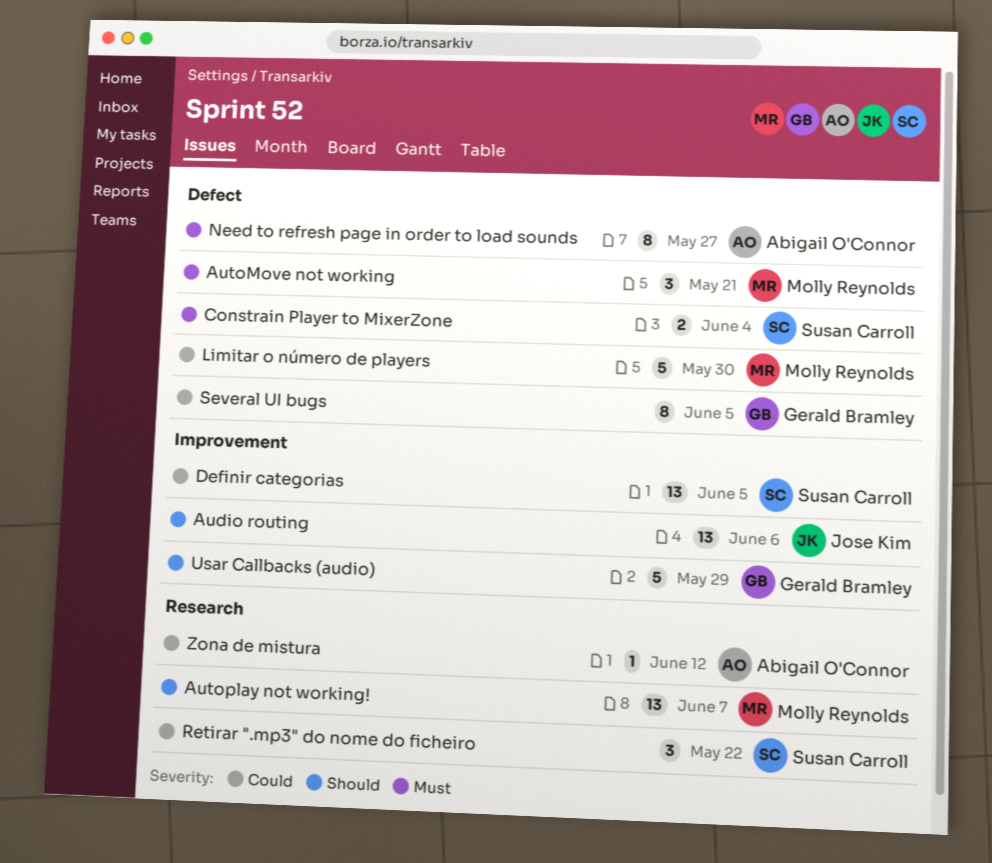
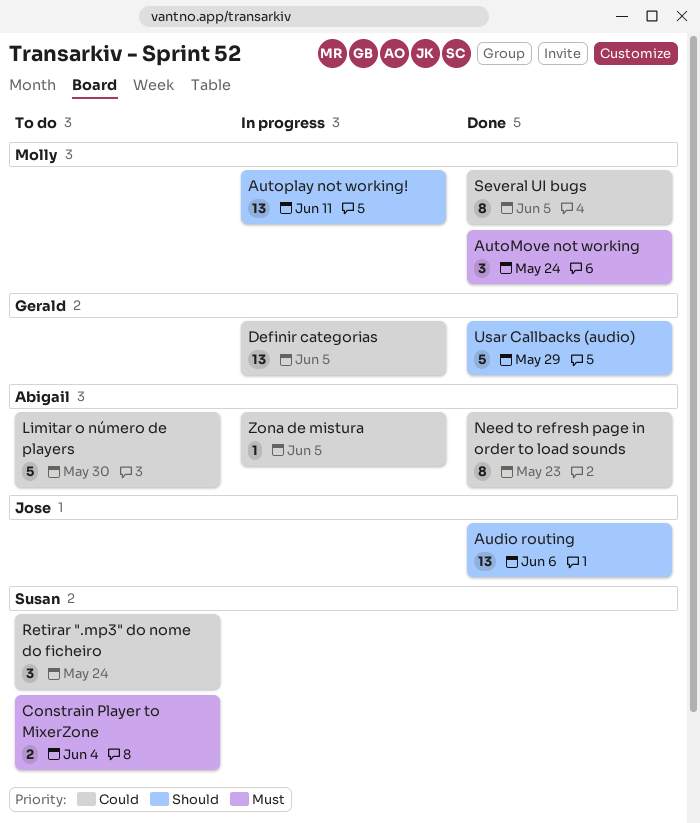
AutoMove not working, due: May 21 -> May 24
Autoplay not working!, due: Jun 7 -> Jun 11
Definir categorias, owner: Susan Carroll -> Gerald Bramley
Limitar o número de players, owner: Molly Reynolds -> Abigail O'Connor
Need to refresh page in order to load sounds, priority: Must -> Could
Need to refresh page in order to load sounds, due: May 27 -> May 23
Retirar ".mp3" do nome do ficheiro, due: May 22 -> May 24
Several UI bugs, owner: Gerald Bramley -> Molly Reynolds
Zona de mistura, due: Jun 12 -> Jun 5

